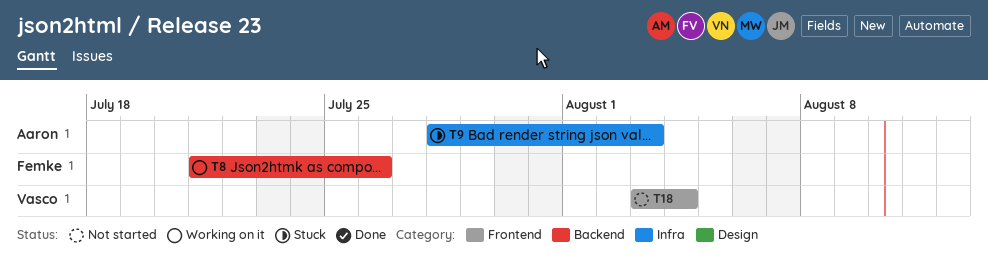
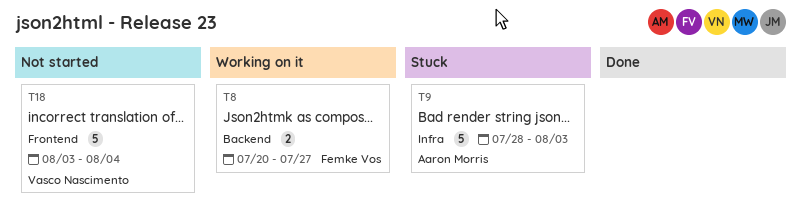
T8, start: Jul 21 -> Jul 20
T8, due: Jul 26 -> Jul 27

